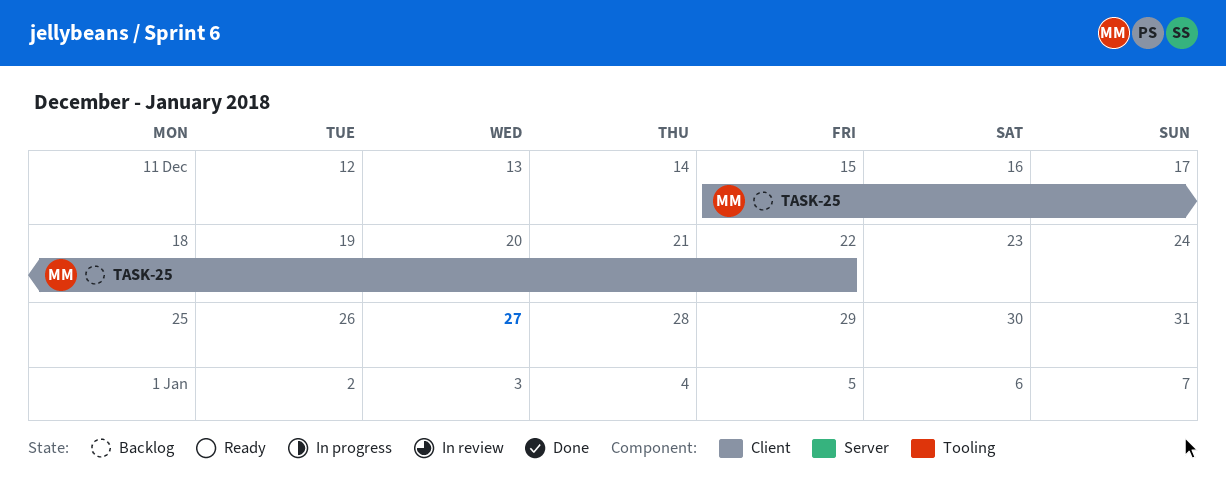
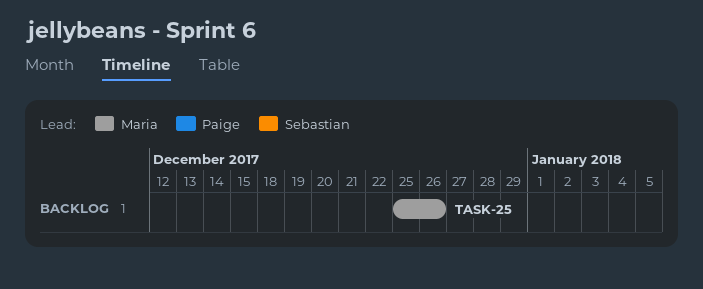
TASK-25, start: Dec 15 -> Dec 25
TASK-25, due: Dec 22 -> Dec 26

